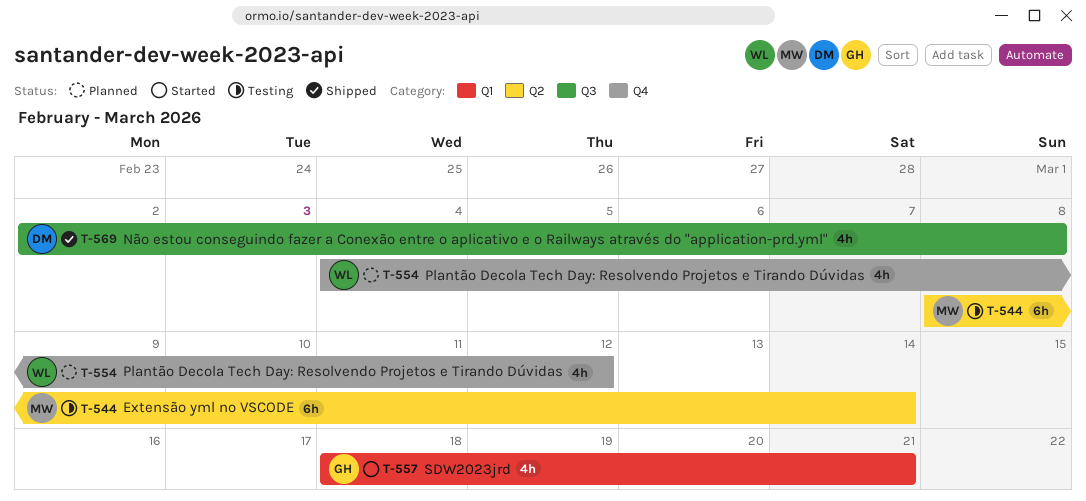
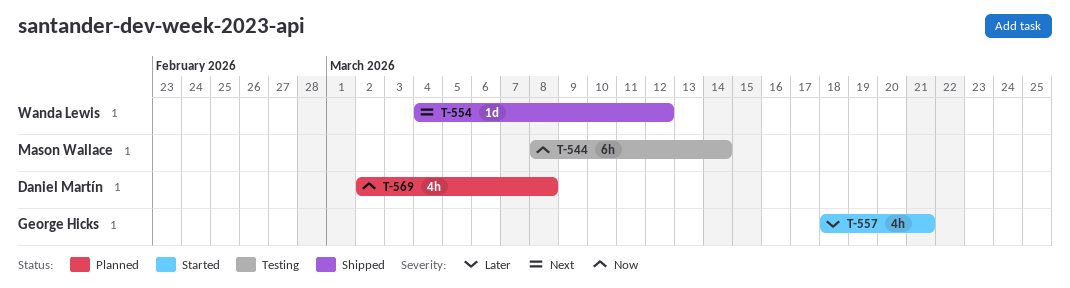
T-554, status: Planned -> Shipped
T-554, estimate: 4h -> 1d
T-569, status: Shipped -> Planned

